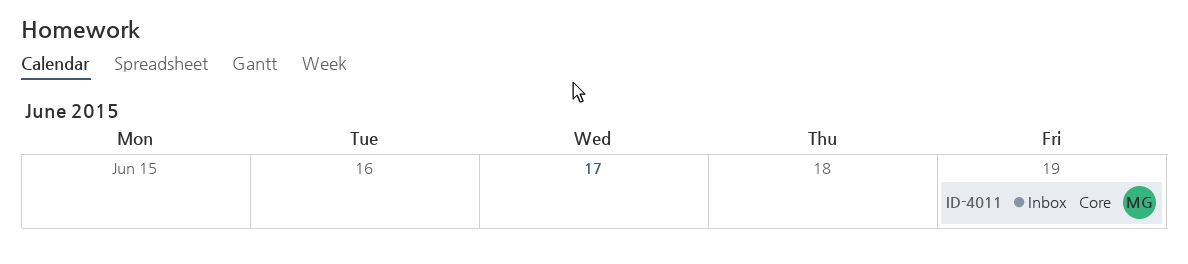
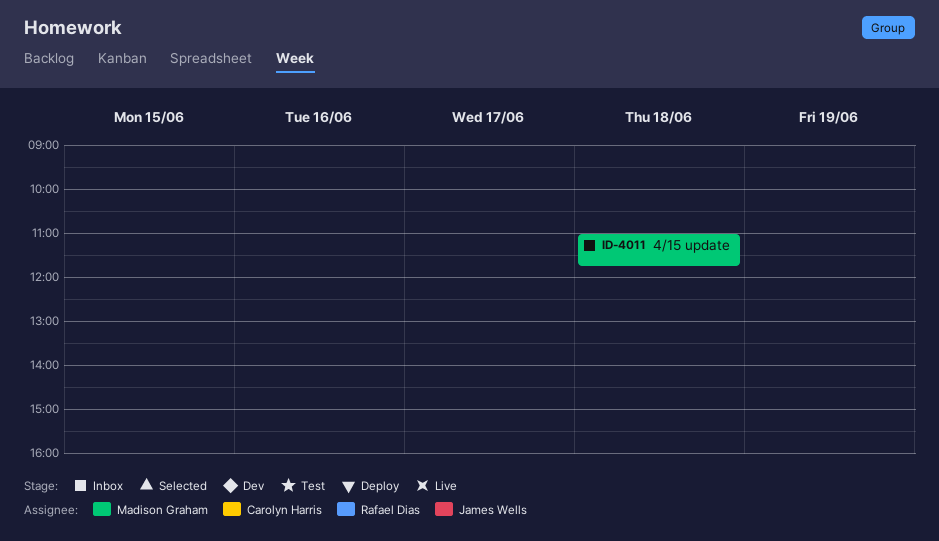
ID-4011, day: Jun 19 -> Jun 18

